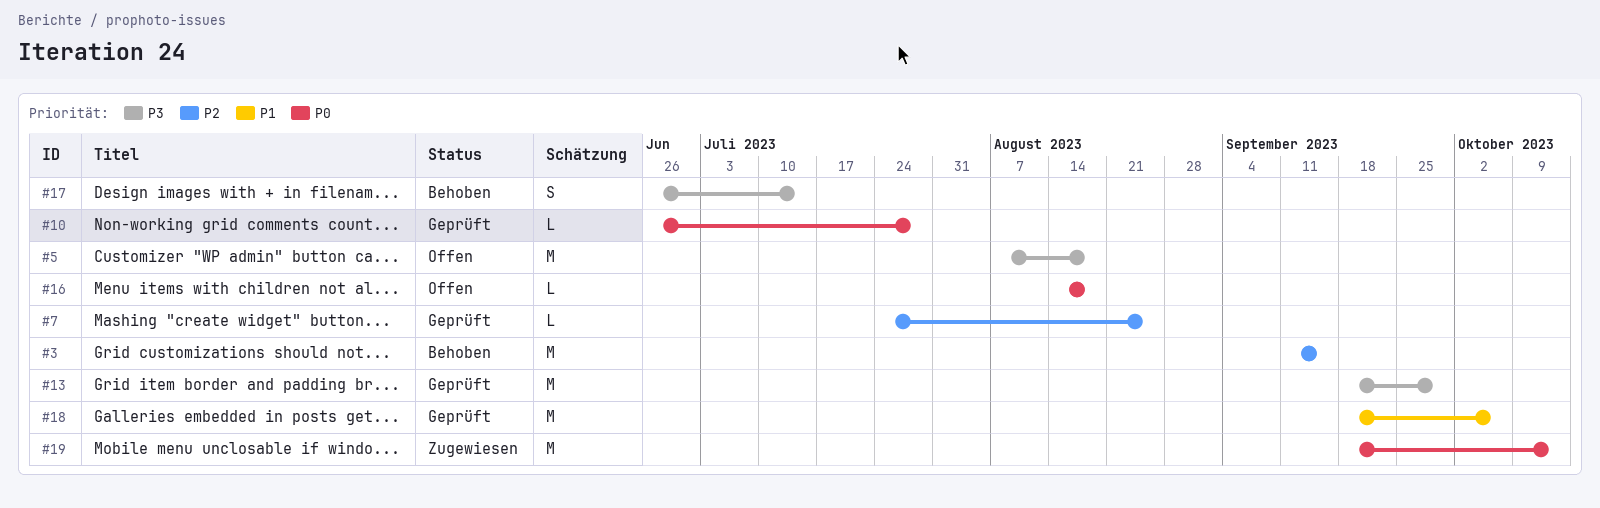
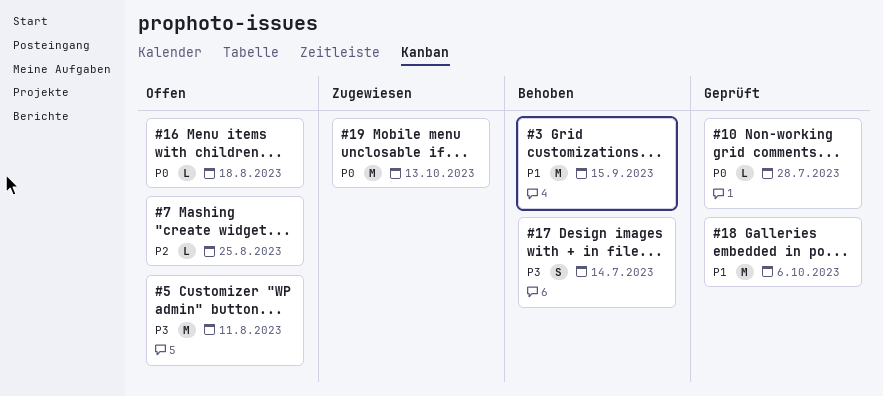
#3, priority: P2 -> P1
#5, due: Aug 18 -> Aug 11
#7, status: Geprüft -> Offen
#13: present -> none

